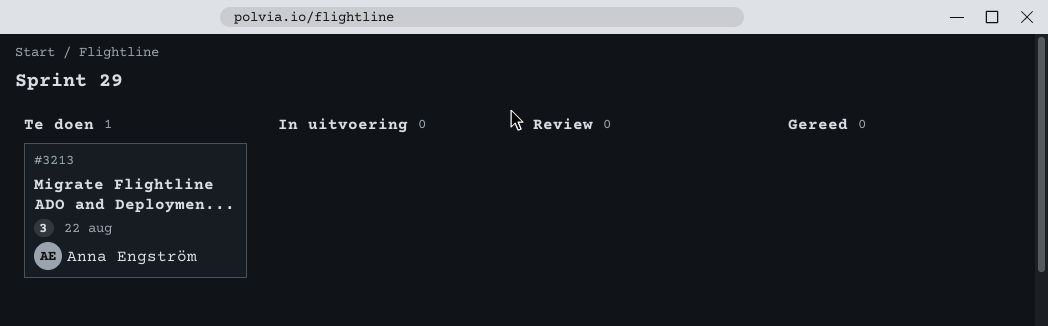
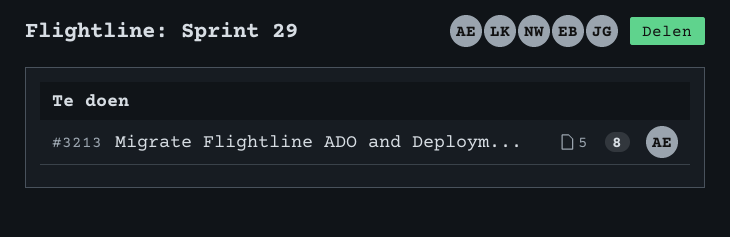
#3213, estimate: 3 -> 8

